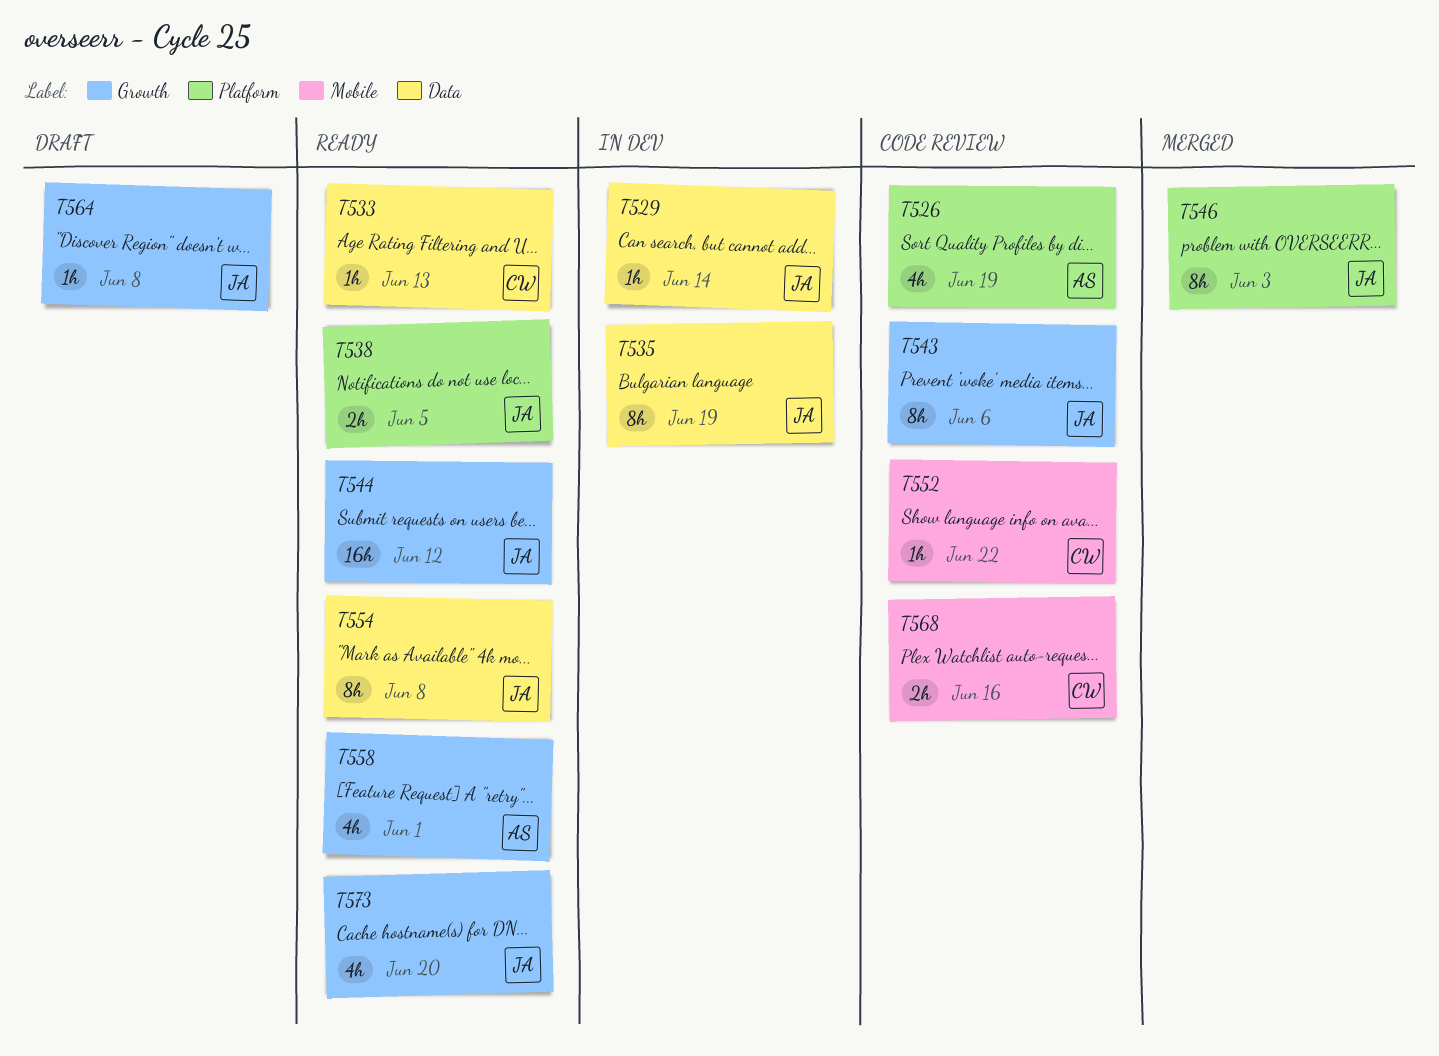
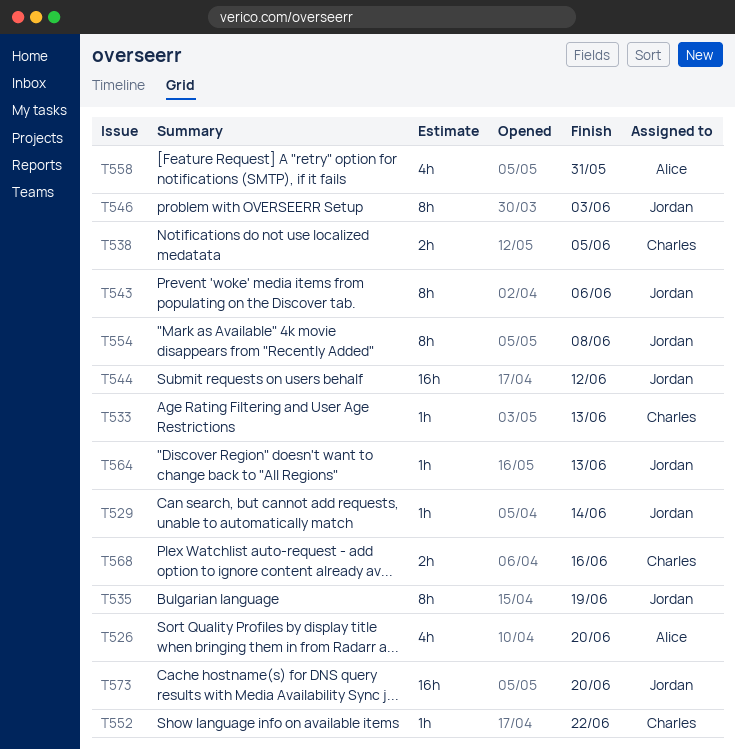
T526, due: Jun 19 -> Jun 20
T538, owner: Jordan -> Charles
T558, due: Jun 1 -> May 31
T564, due: Jun 8 -> Jun 13
T573, estimate: 4h -> 16h

